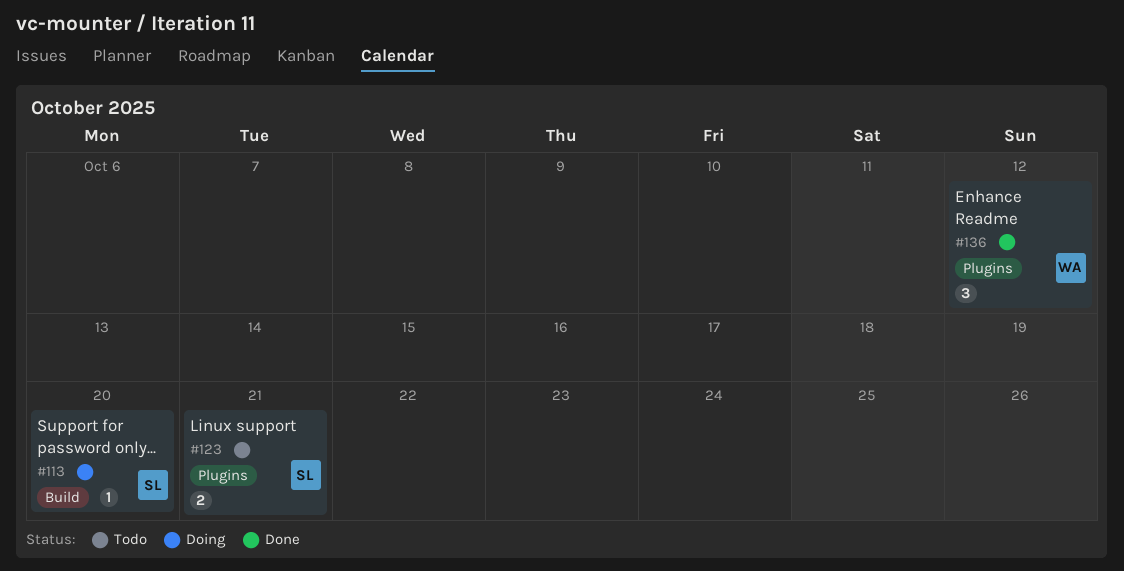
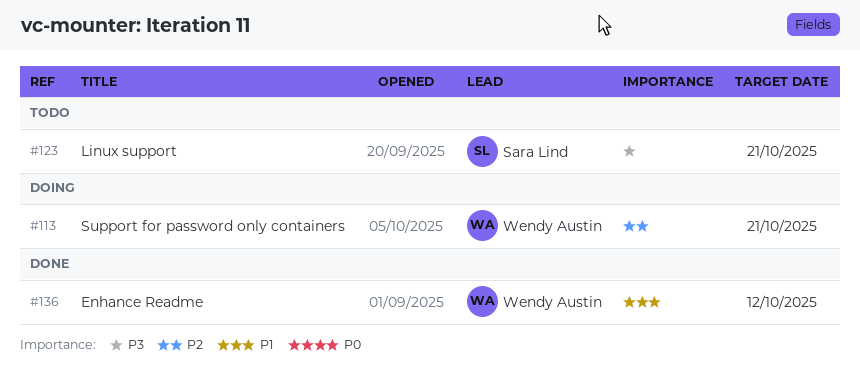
#113, owner: Sara Lind -> Wendy Austin
#113, due: Oct 20 -> Oct 21

